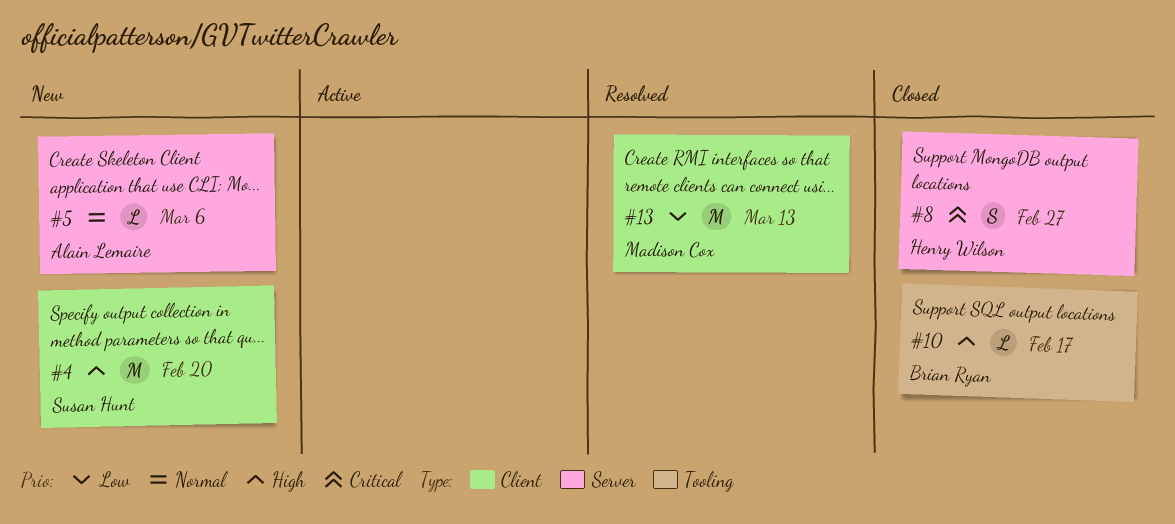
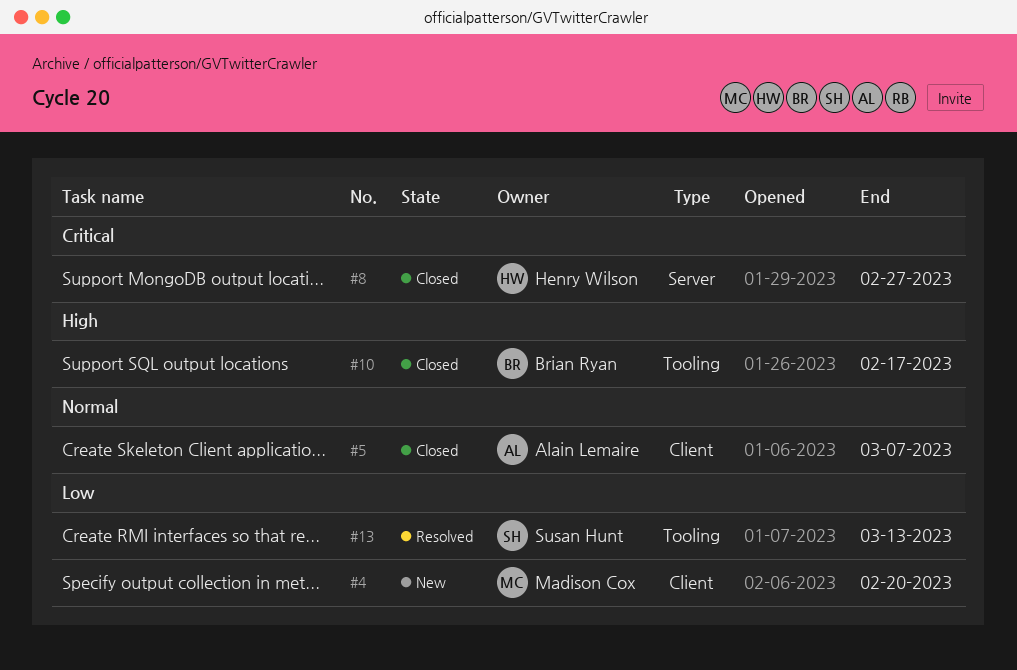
#4, owner: Susan Hunt -> Madison Cox
#4, priority: High -> Low
#5, status: New -> Closed
#5, label: Server -> Client
#5, due: Mar 6 -> Mar 7
#13, owner: Madison Cox -> Susan Hunt
#13, label: Client -> Tooling

